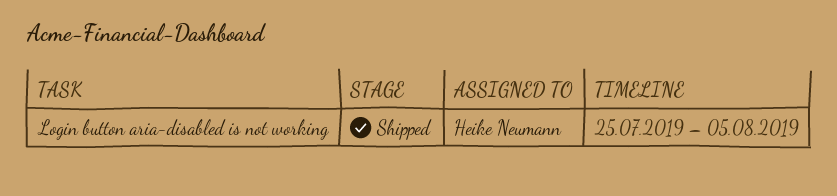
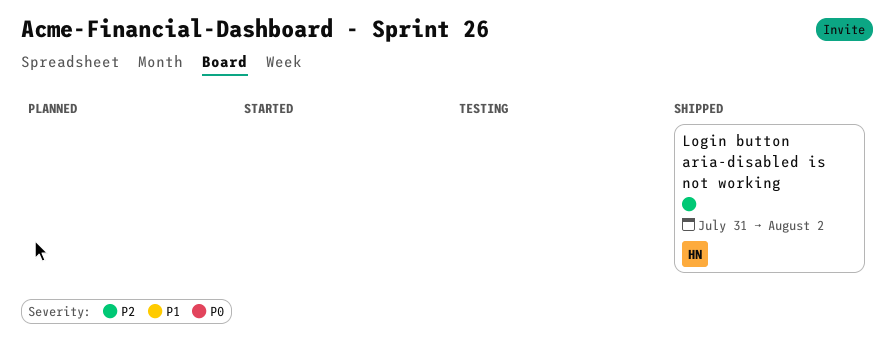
Login button aria-disabled is not working, start: Jul 25 -> Jul 31
Login button aria-disabled is not working, due: Aug 5 -> Aug 2

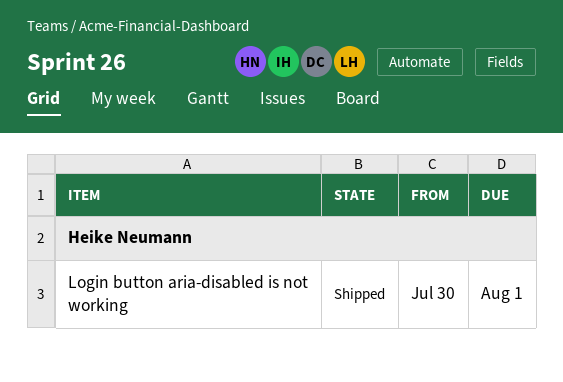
Login button aria-disabled is not working, start: Jul 31 -> Jul 30
Login button aria-disabled is not working, due: Aug 2 -> Aug 1

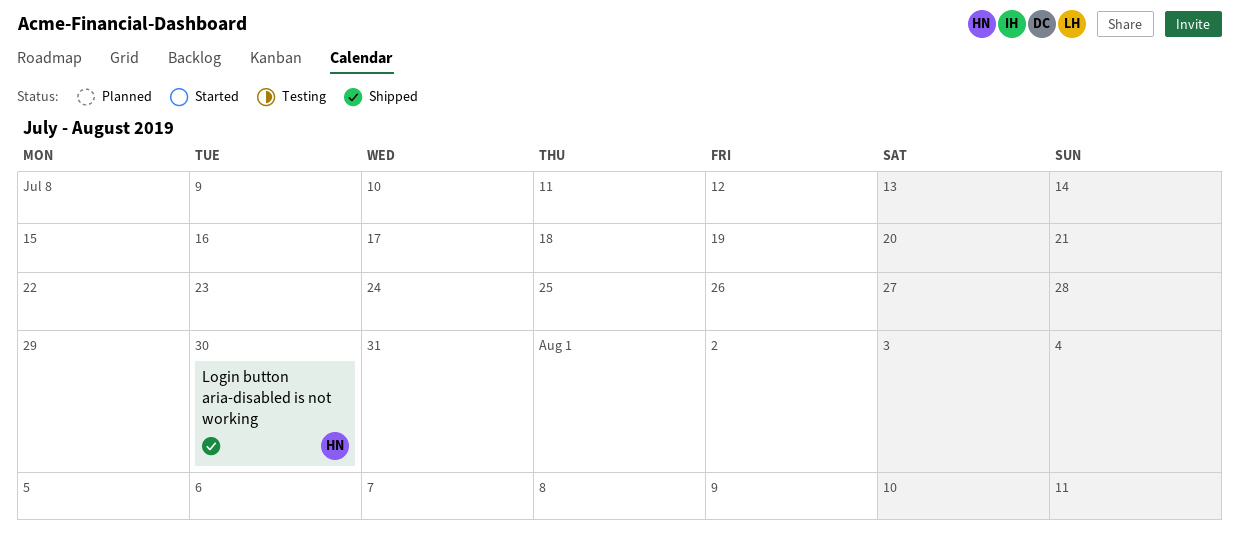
Login button aria-disabled is not working, due: Aug 1 -> Jul 30

